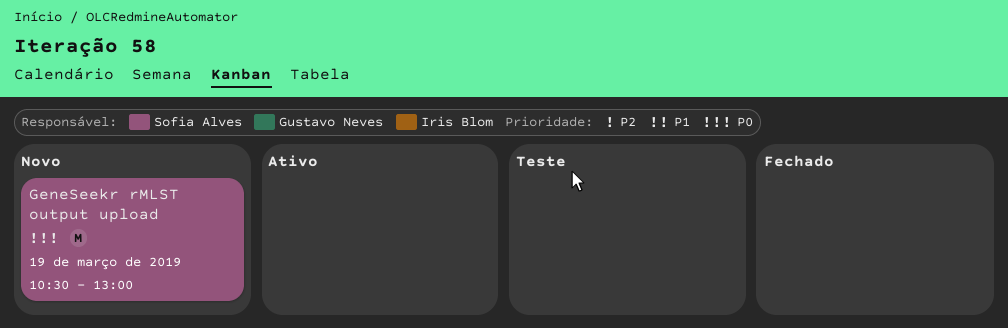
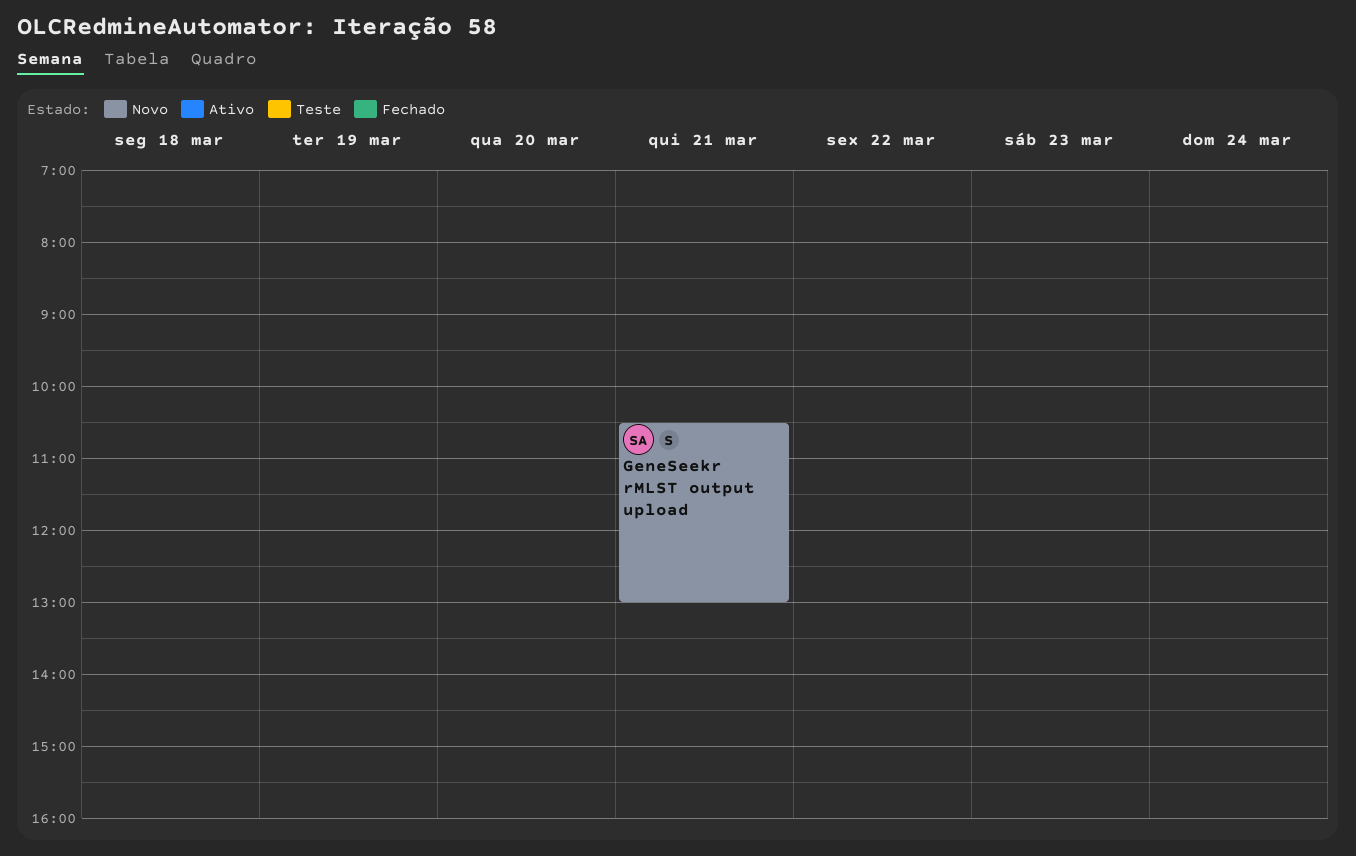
GeneSeekr rMLST output upload, estimate: M -> S
GeneSeekr rMLST output upload, day: Mar 19 -> Mar 21

